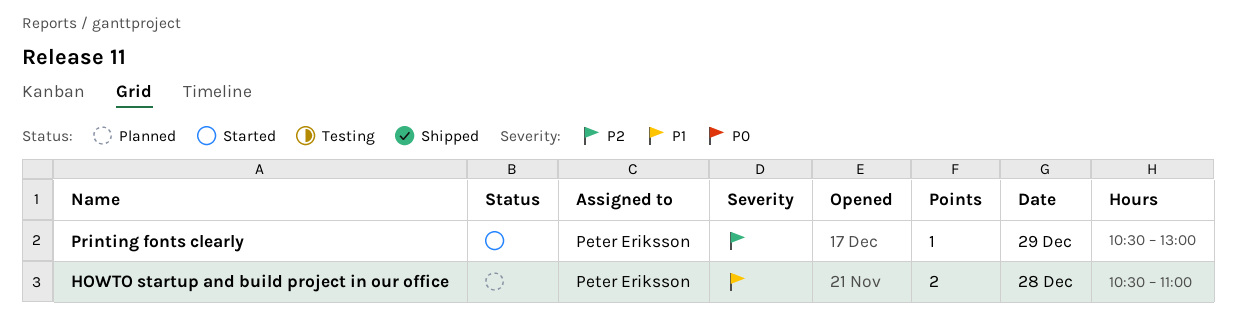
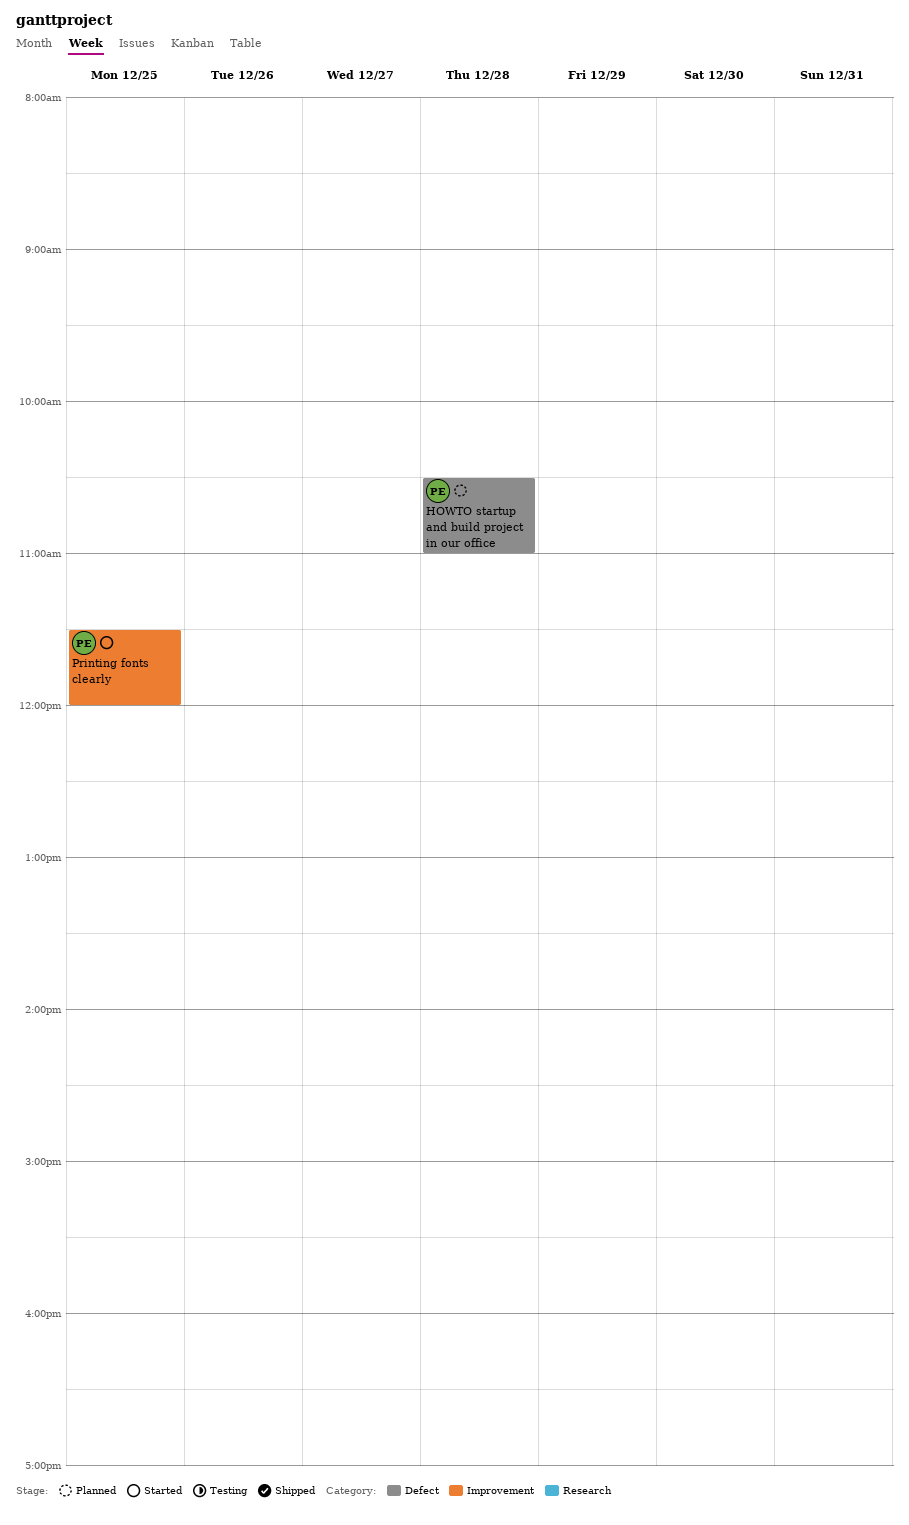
Printing fonts clearly, day: Dec 29 -> Dec 25
Printing fonts clearly, begins: 10:30 -> 11:30
Printing fonts clearly, ends: 13:00 -> 12:00

